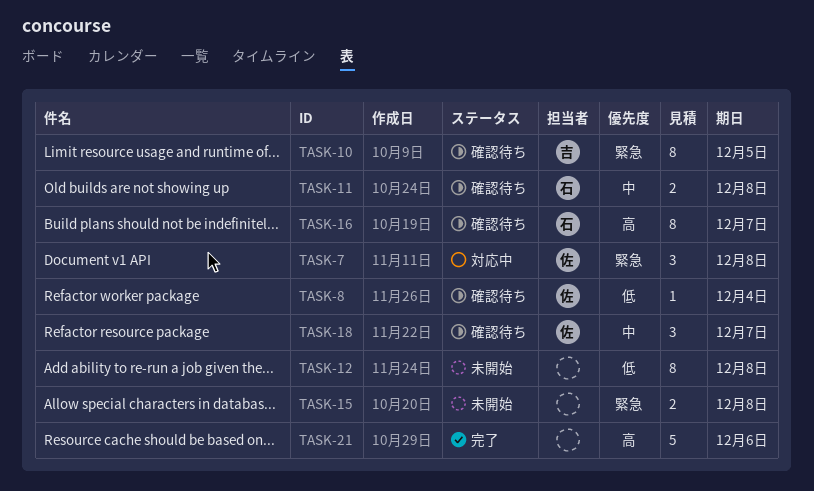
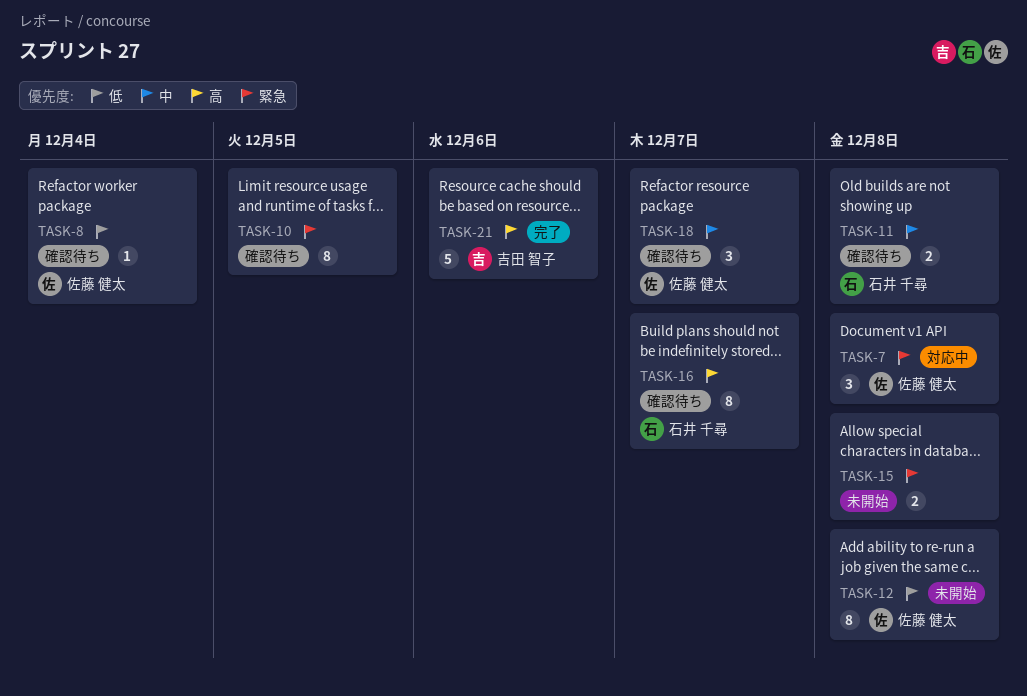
TASK-10, owner: 吉田 智子 -> none
TASK-12, owner: none -> 佐藤 健太
TASK-21, owner: none -> 吉田 智子

